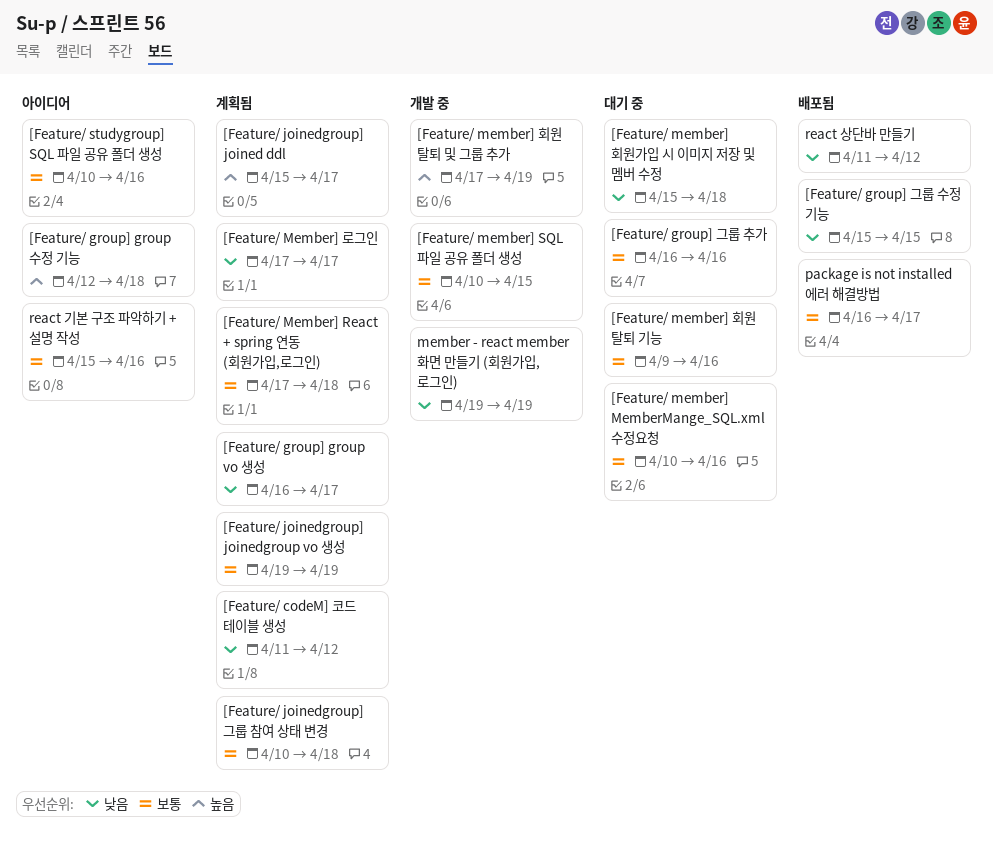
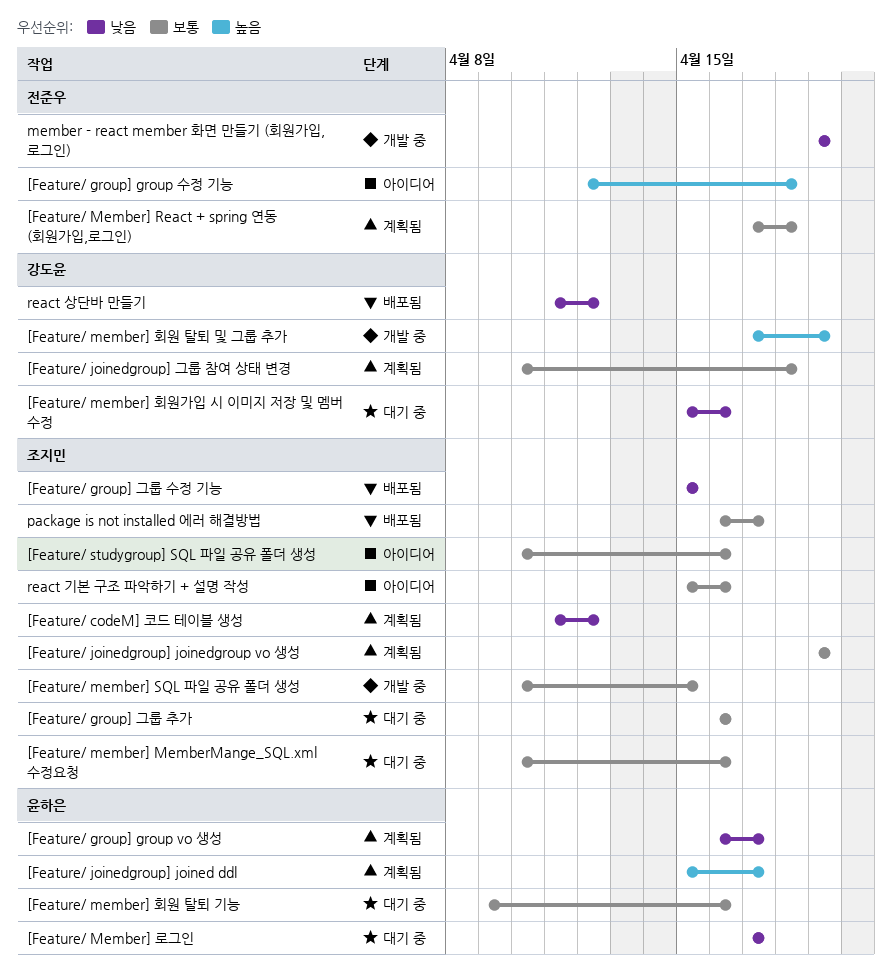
[Feature/ Member] 로그인, status: 계획됨 -> 대기 중
[Feature/ member] 회원가입 시 이미지 저장 및 멤버 수정, due: Apr 18 -> Apr 16

